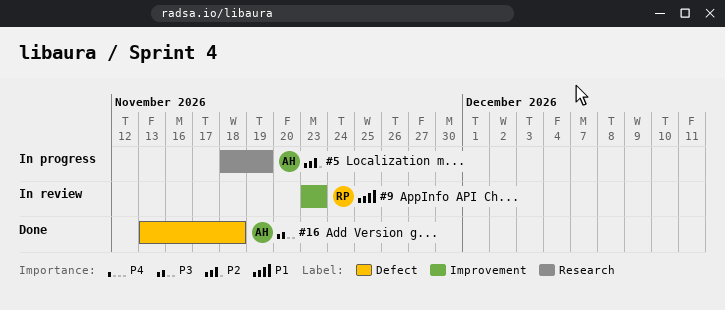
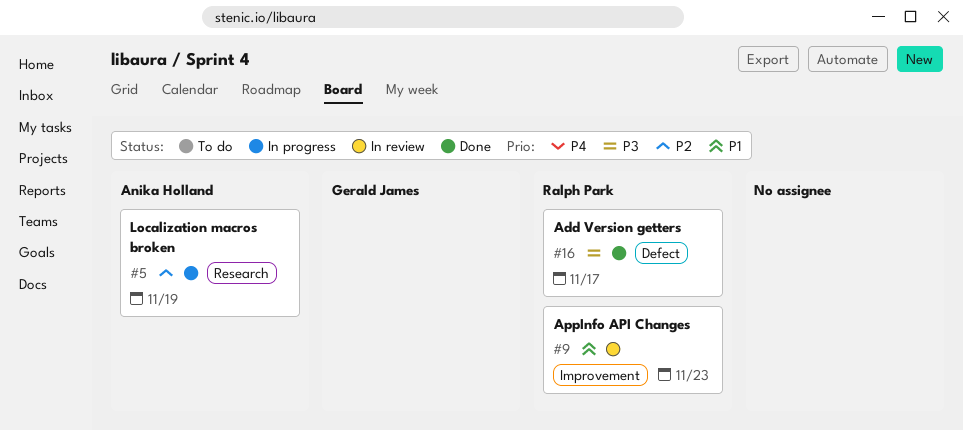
#16, owner: Anika Holland -> Ralph Park
#16, due: Nov 18 -> Nov 17

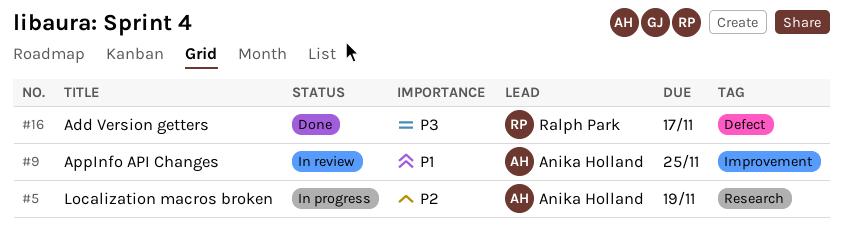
#9, owner: Ralph Park -> Anika Holland
#9, due: Nov 23 -> Nov 25

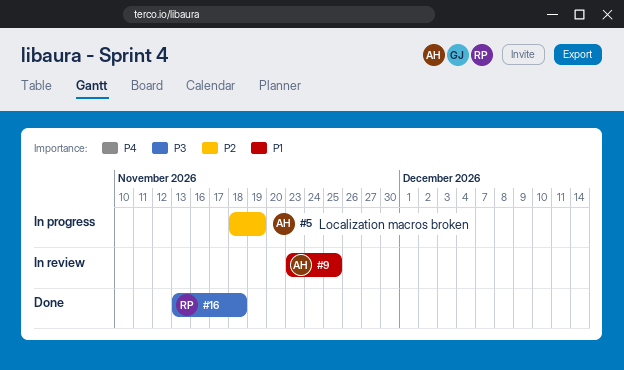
#16, due: Nov 17 -> Nov 18

